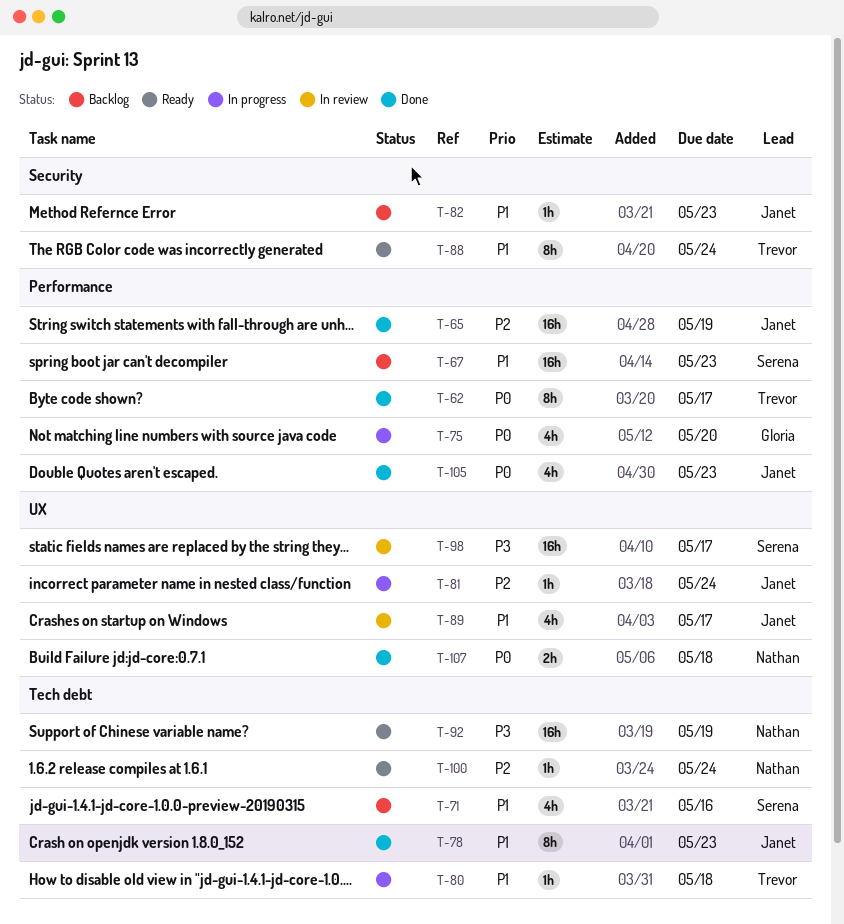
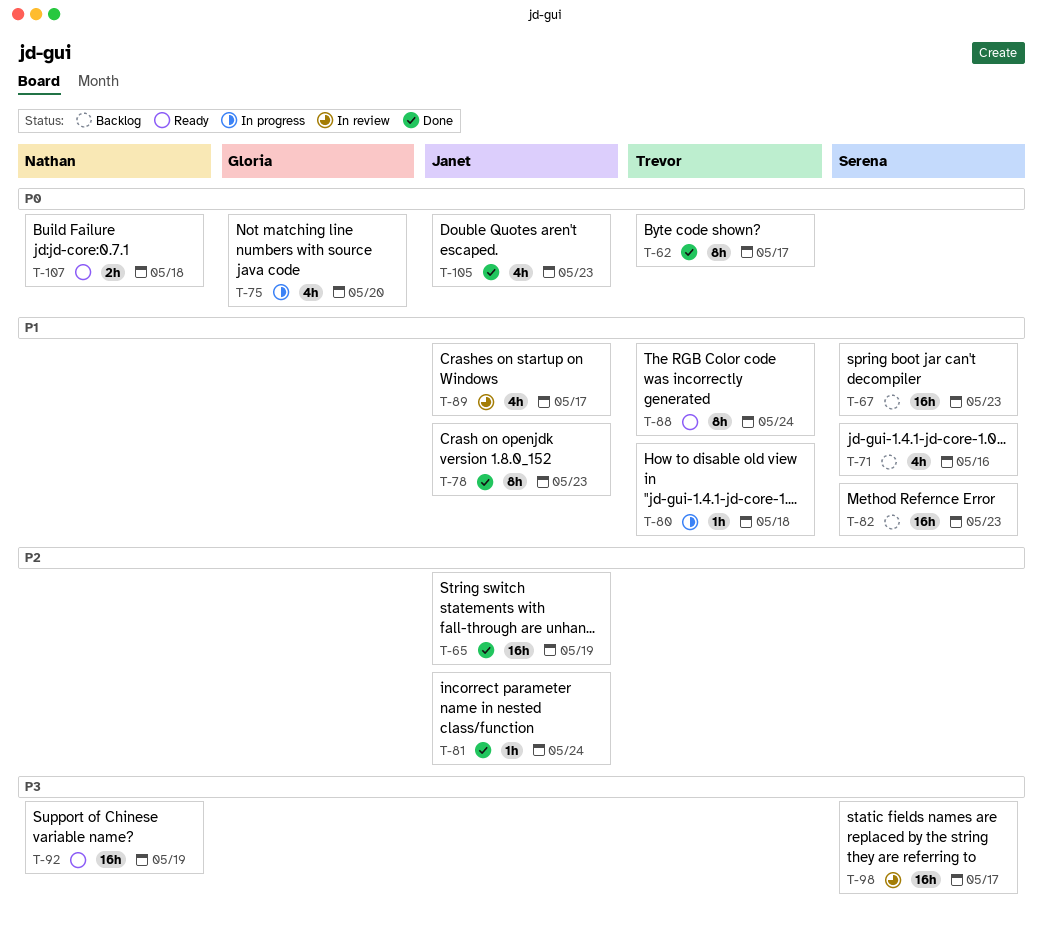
T-81, status: In progress -> Done
T-82, owner: Janet -> Serena
T-82, estimate: 1h -> 16h
T-100: present -> none
T-107, status: Done -> Ready

